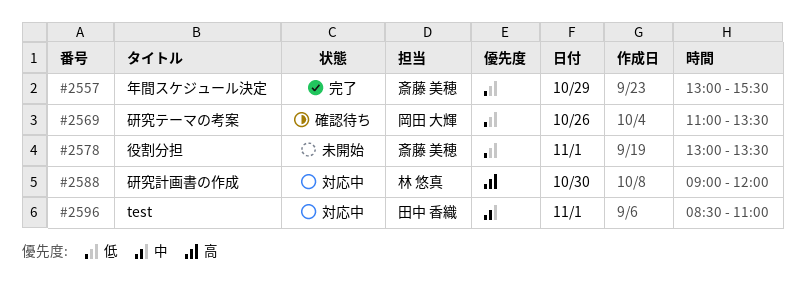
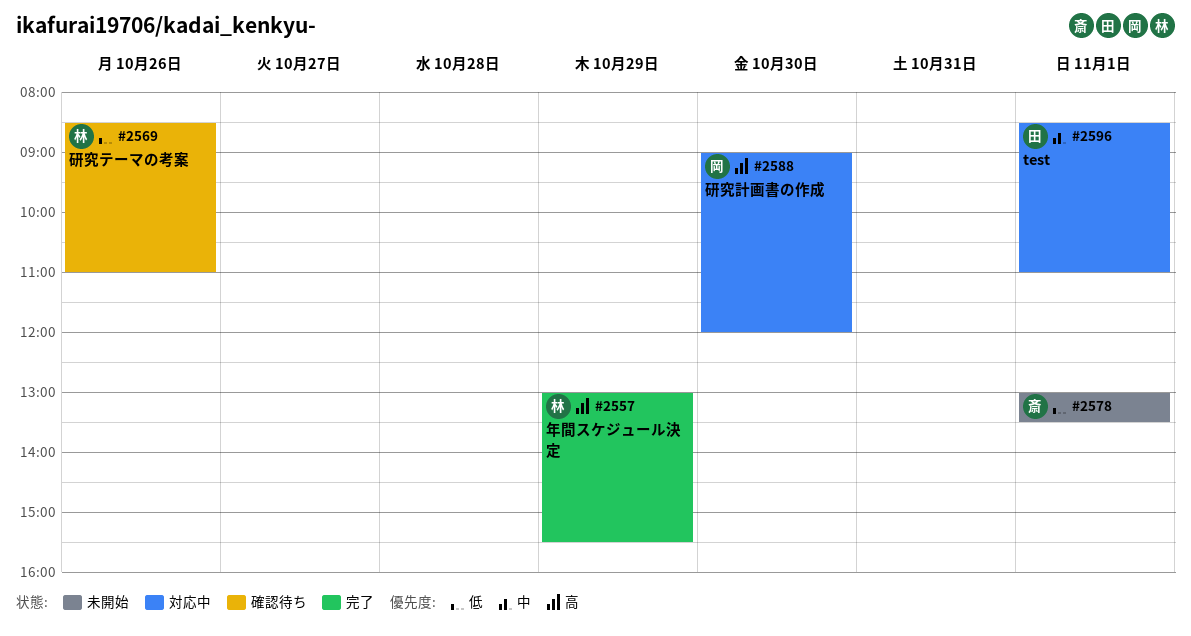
#2557, owner: 斎藤 美穂 -> 林 悠真
#2557, priority: 低 -> 高
#2569, owner: 岡田 大輝 -> 林 悠真
#2569, begins: 11:00 -> 08:30
#2569, ends: 13:30 -> 11:00
#2588, owner: 林 悠真 -> 岡田 大輝

